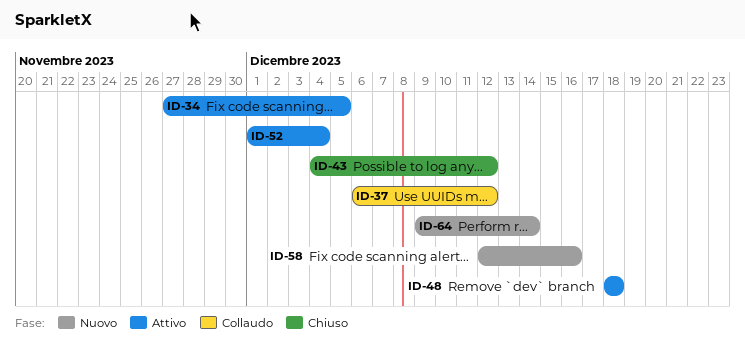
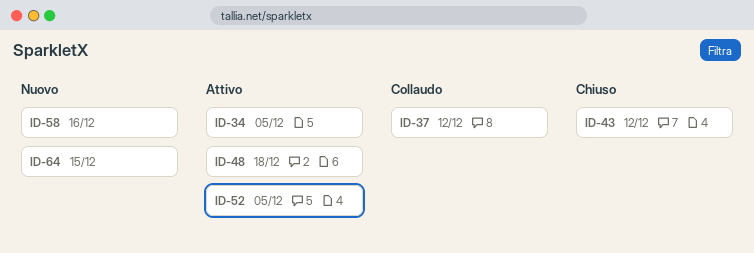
ID-52, due: Dec 4 -> Dec 5
ID-64, due: Dec 14 -> Dec 15

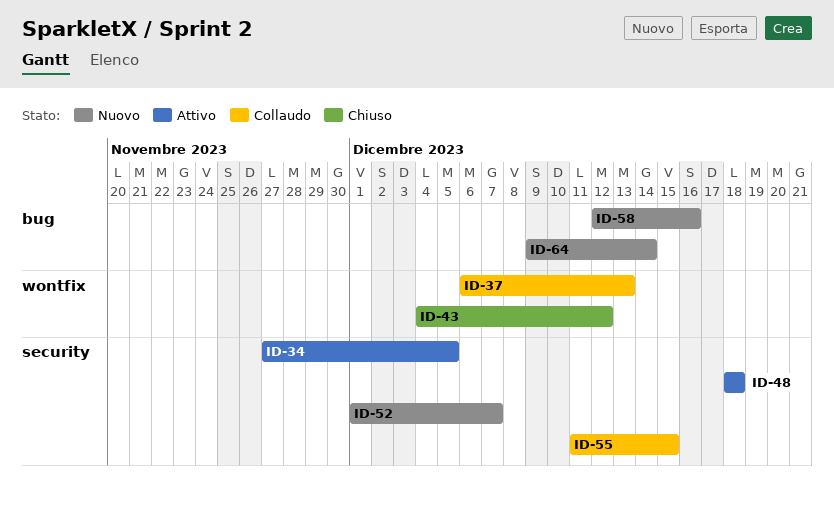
ID-37, due: Dec 12 -> Dec 13
ID-52, status: Attivo -> Nuovo
ID-52, due: Dec 5 -> Dec 7
ID-55: none -> present
ID-64, due: Dec 15 -> Dec 14

